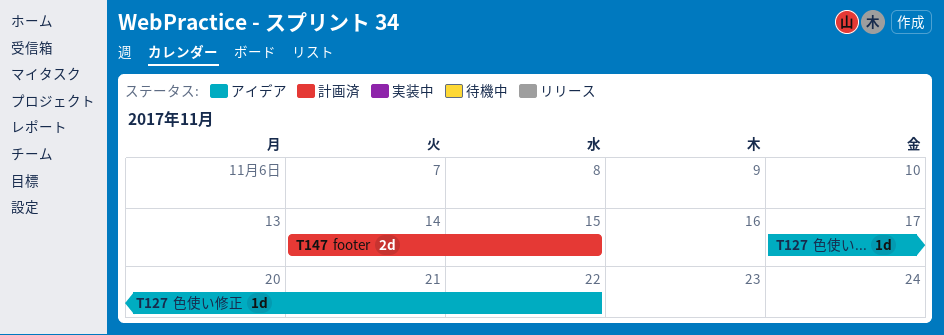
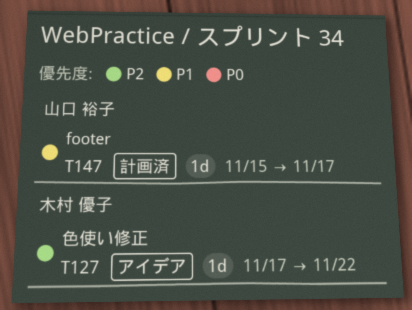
T147, estimate: 2d -> 1d
T147, start: Nov 14 -> Nov 15
T147, due: Nov 15 -> Nov 17

